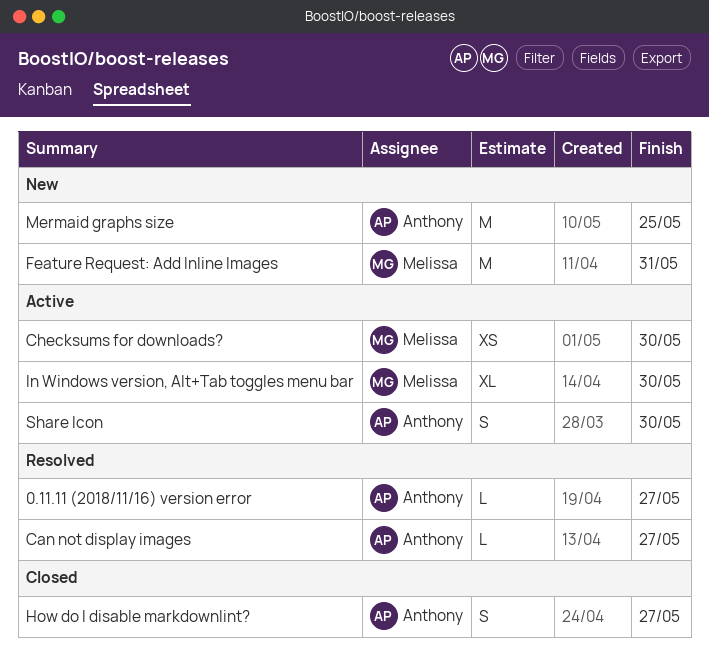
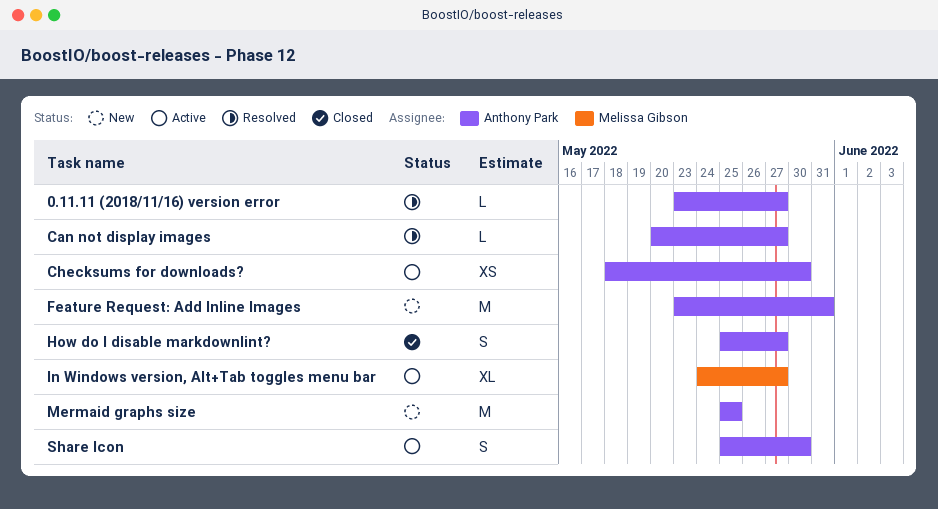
Checksums for downloads?, owner: Melissa Gibson -> Anthony Park
Feature Request: Add Inline Images, owner: Melissa Gibson -> Anthony Park
In Windows version, Alt+Tab toggles menu bar, due: May 30 -> May 27

